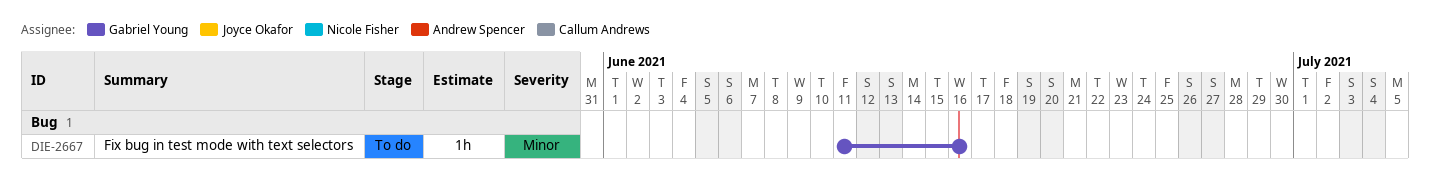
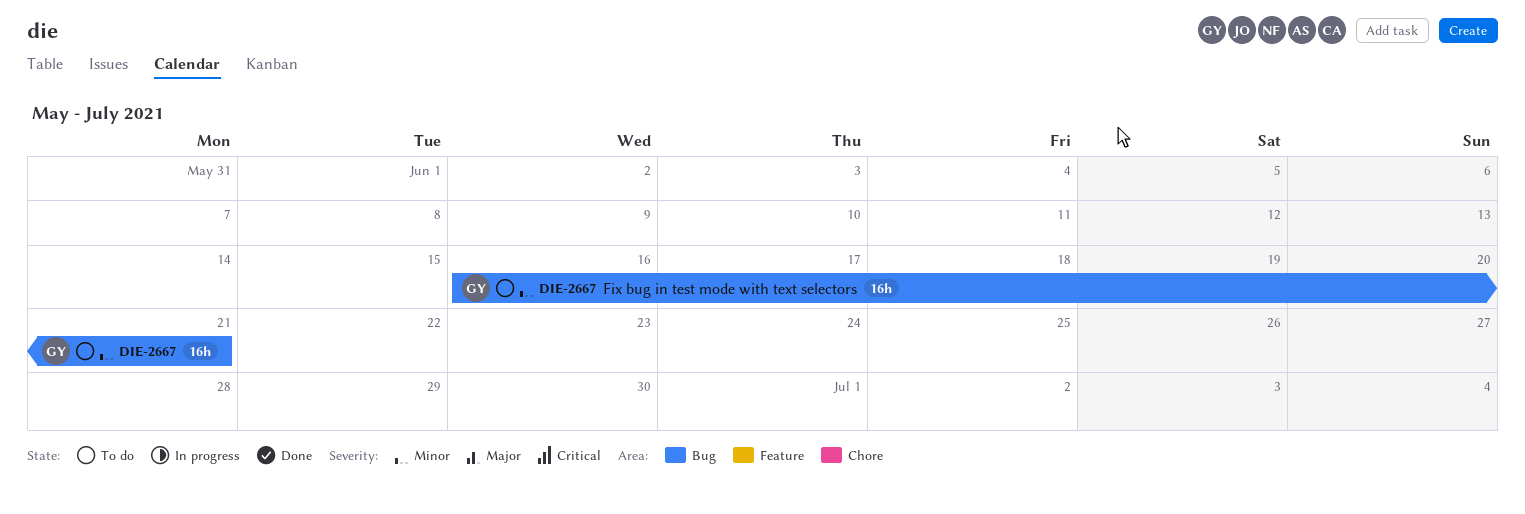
DIE-2667, estimate: 1h -> 16h
DIE-2667, start: Jun 11 -> Jun 16
DIE-2667, due: Jun 16 -> Jun 21

